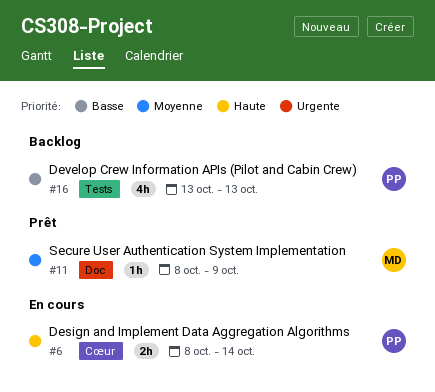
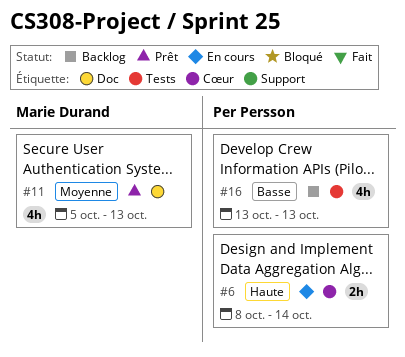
#11, estimate: 1h -> 4h
#11, start: Oct 8 -> Oct 5
#11, due: Oct 9 -> Oct 13

